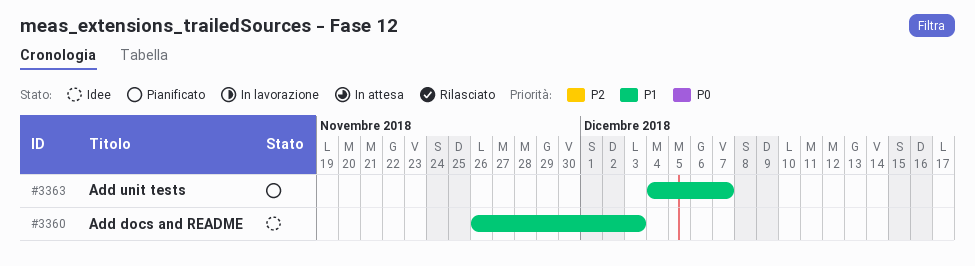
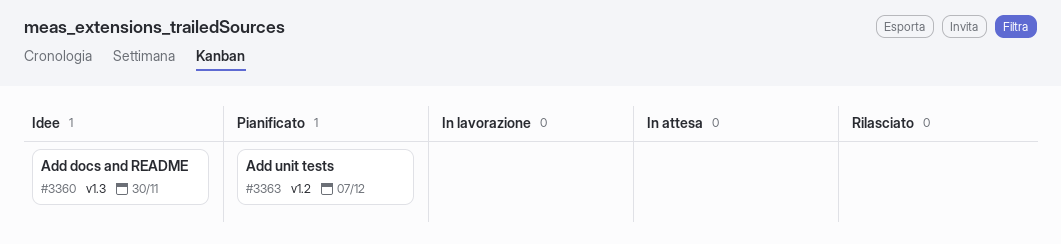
#3360, due: Dec 3 -> Nov 30

